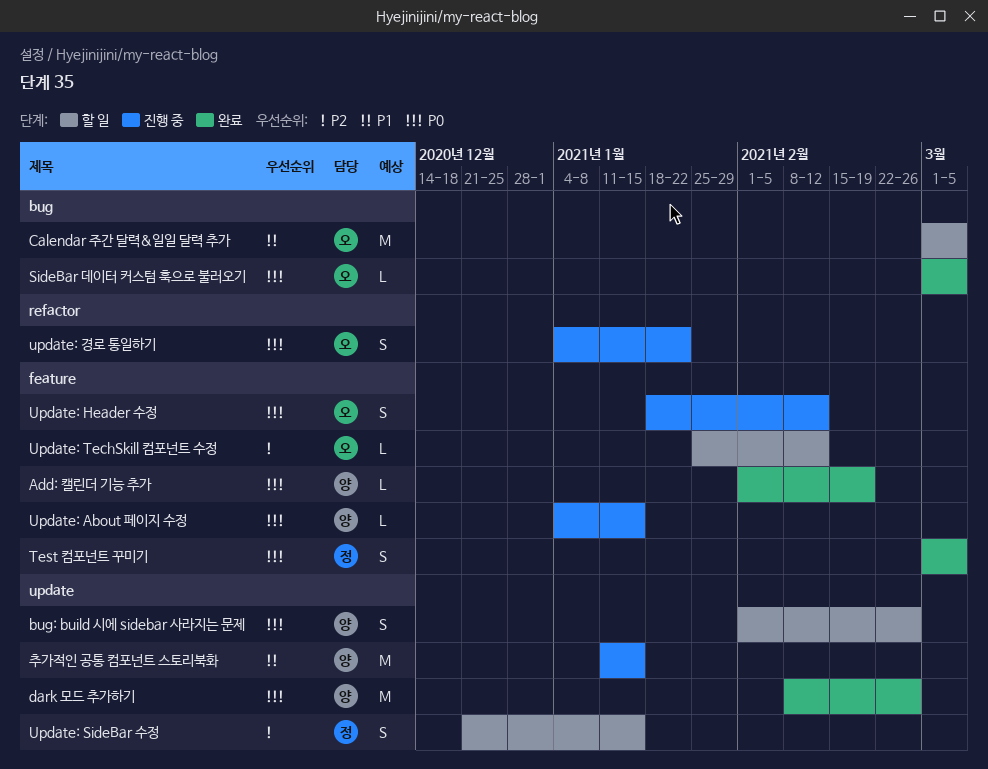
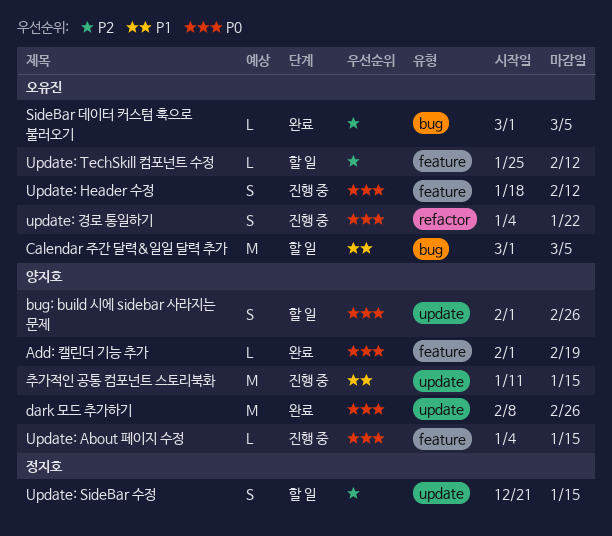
SideBar 데이터 커스텀 훅으로 불러오기, priority: P0 -> P2
Test 컴포넌트 꾸미기: present -> none

